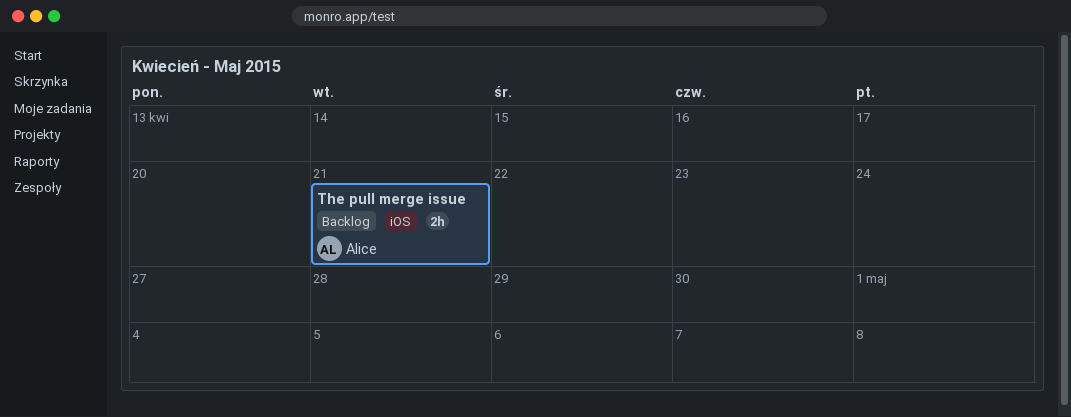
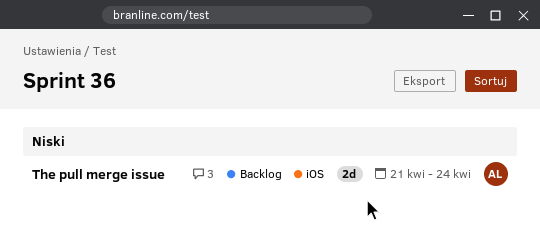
The pull merge issue, estimate: 2h -> 2d
The pull merge issue, due: Apr 21 -> Apr 24

